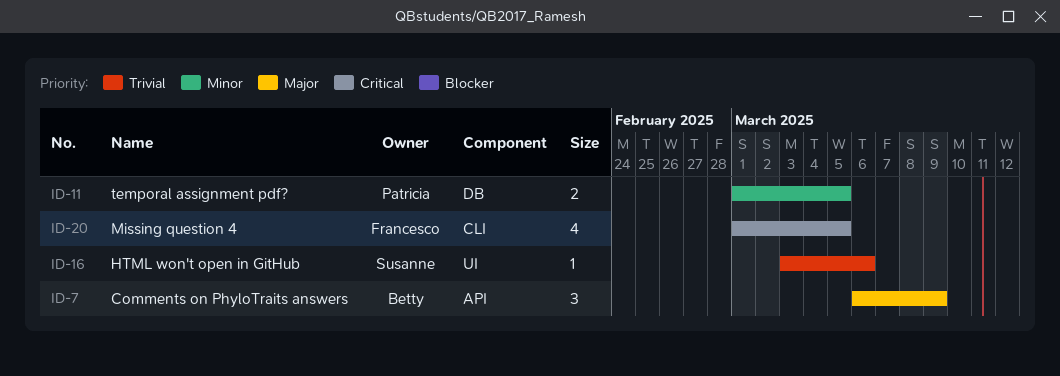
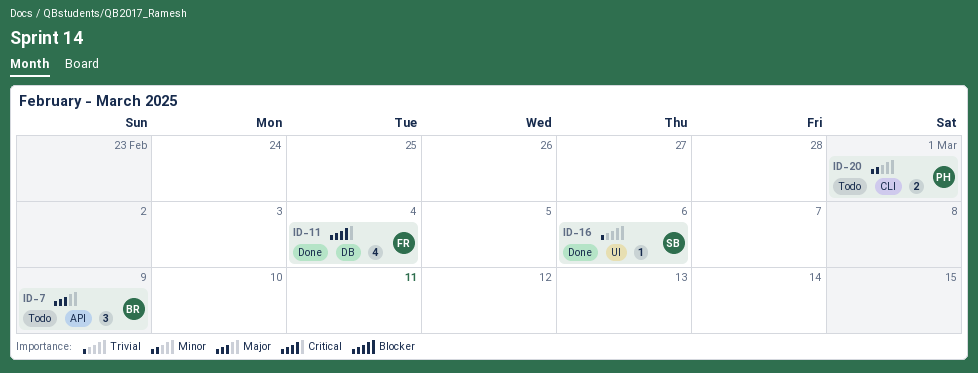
ID-11, owner: Patricia -> Francesco
ID-11, priority: Minor -> Critical
ID-11, estimate: 2 -> 4
ID-11, due: Mar 5 -> Mar 4
ID-20, owner: Francesco -> Patricia
ID-20, priority: Critical -> Minor
ID-20, estimate: 4 -> 2
ID-20, due: Mar 5 -> Mar 1

